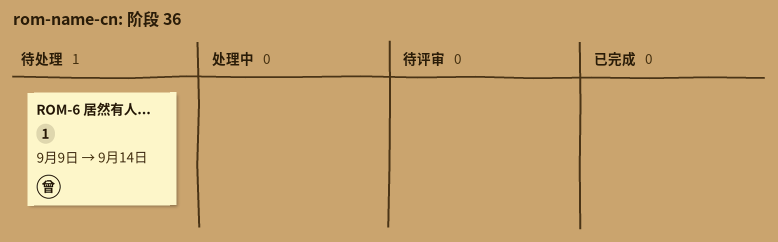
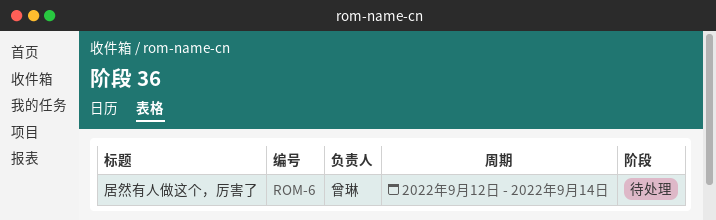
ROM-6, start: Sep 9 -> Sep 12

